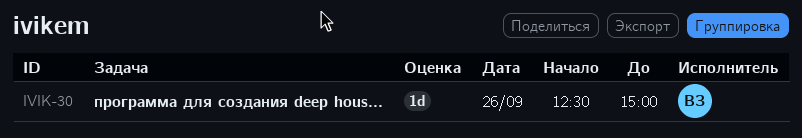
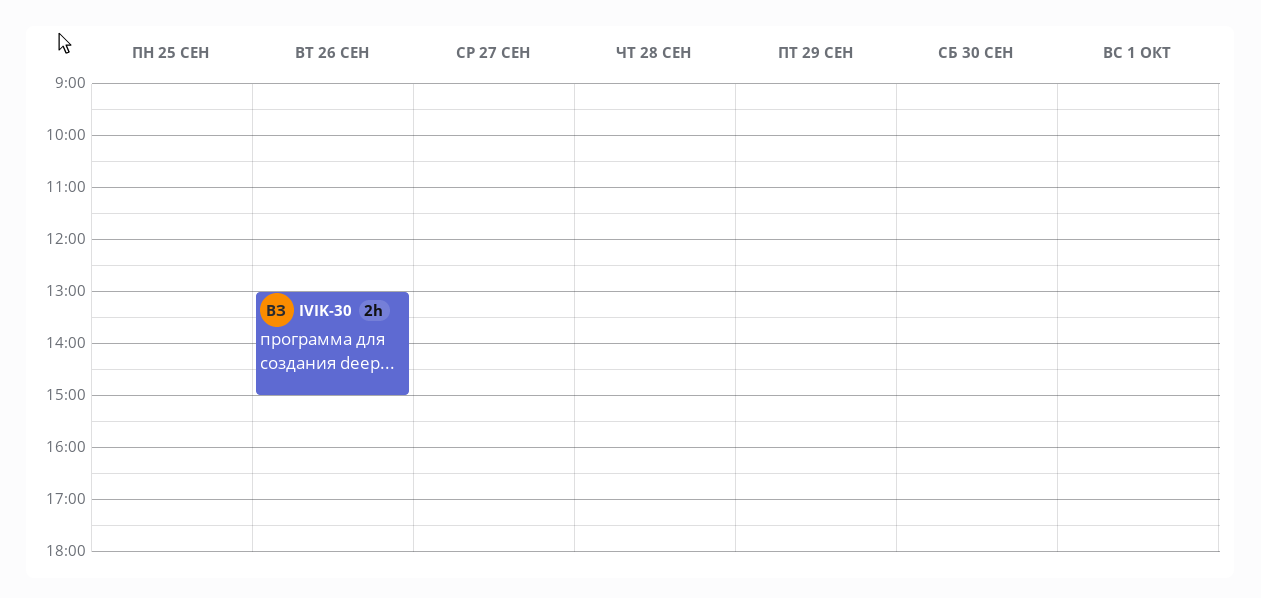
IVIK-30, estimate: 1d -> 2h
IVIK-30, begins: 12:30 -> 13:00

